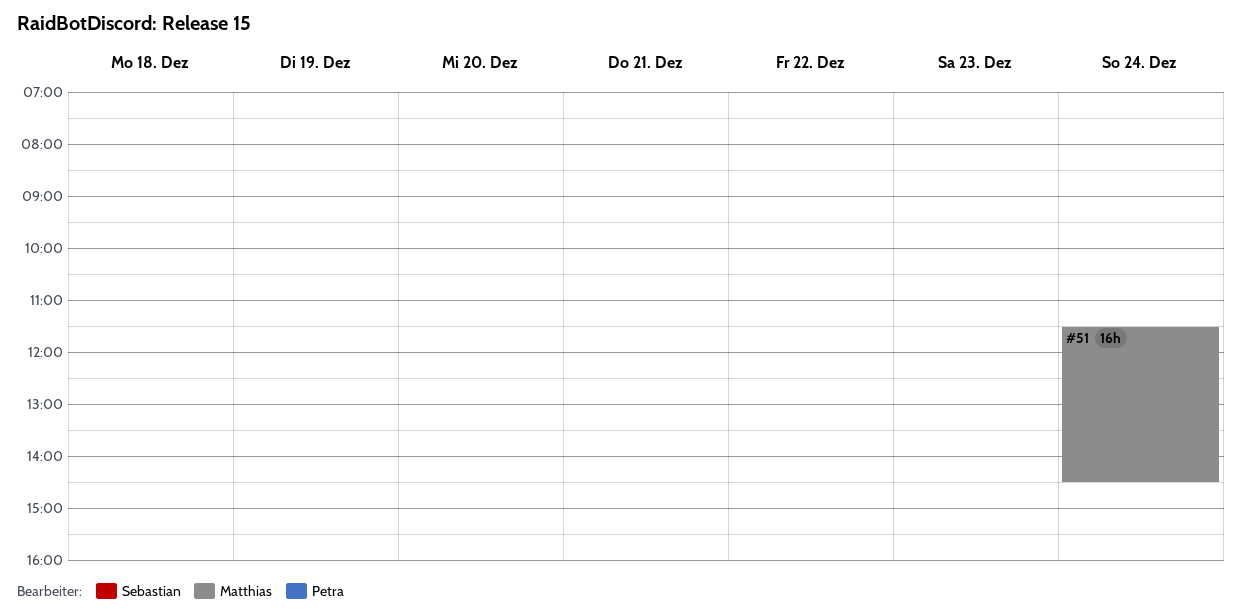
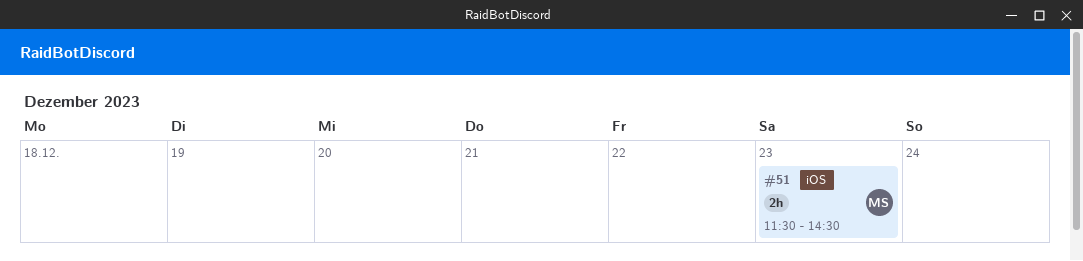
#51, estimate: 16h -> 2h
#51, day: Dec 24 -> Dec 23

